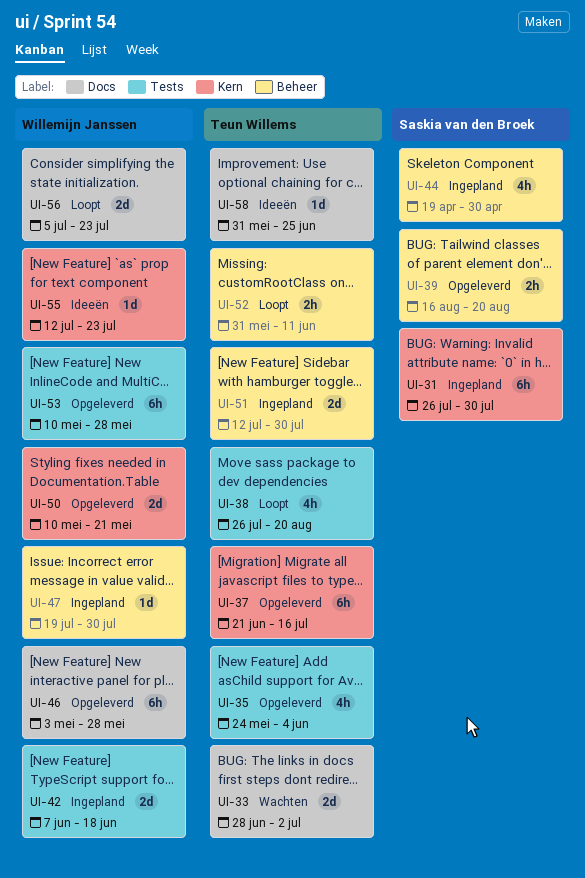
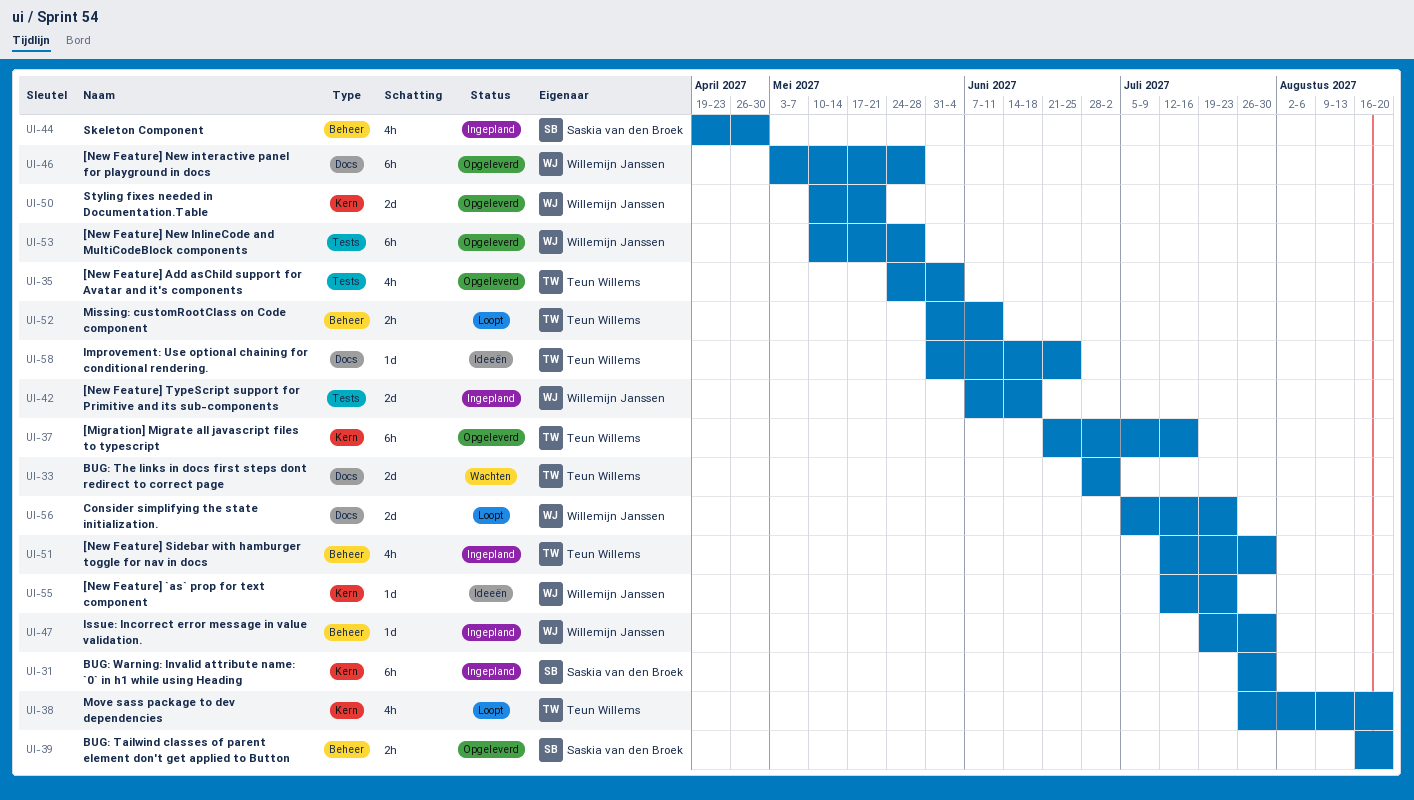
UI-38, label: Tests -> Kern
UI-51, estimate: 2d -> 4h

